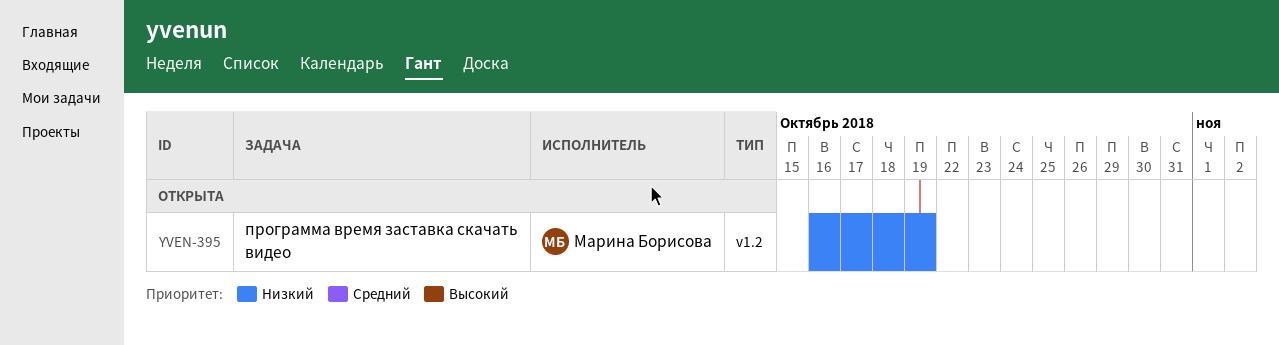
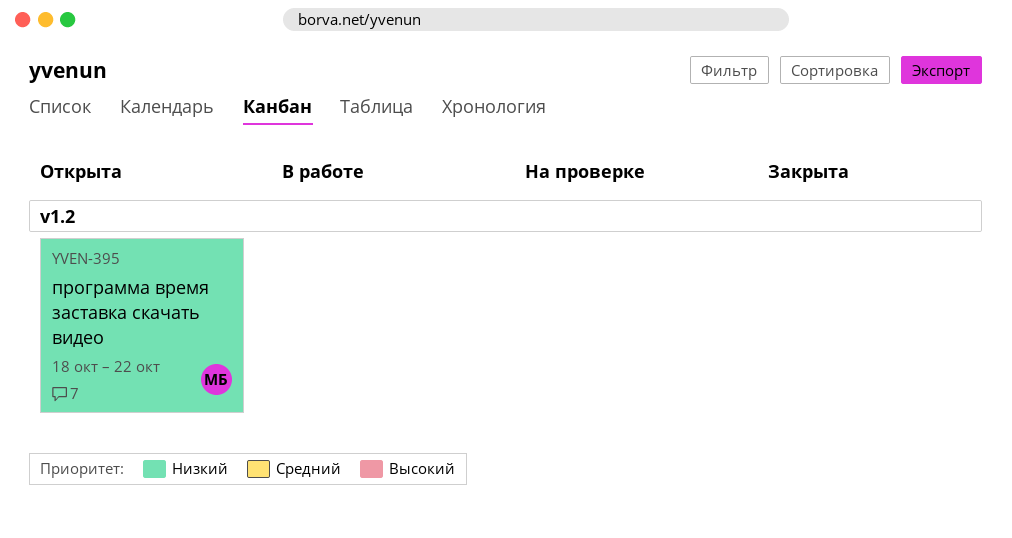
YVEN-395, start: Oct 16 -> Oct 18
YVEN-395, due: Oct 19 -> Oct 22

